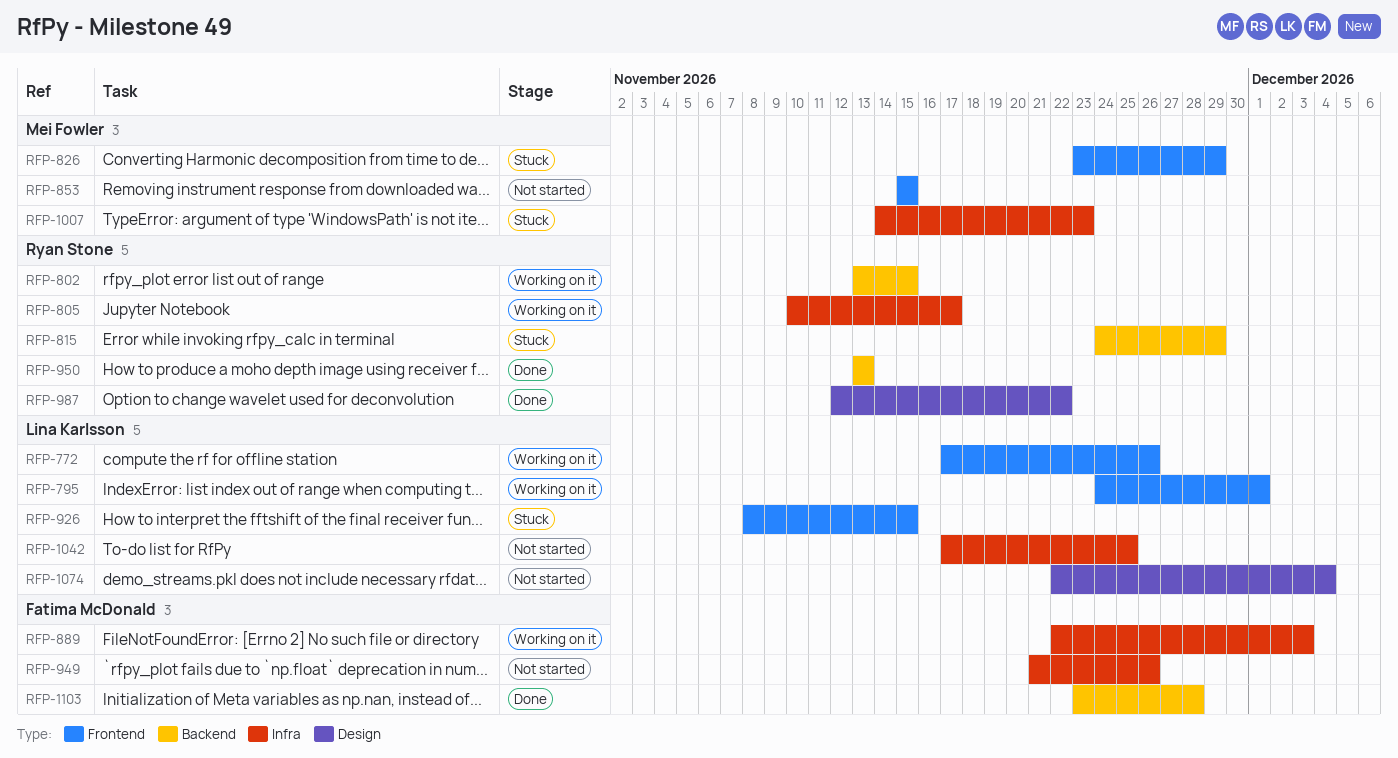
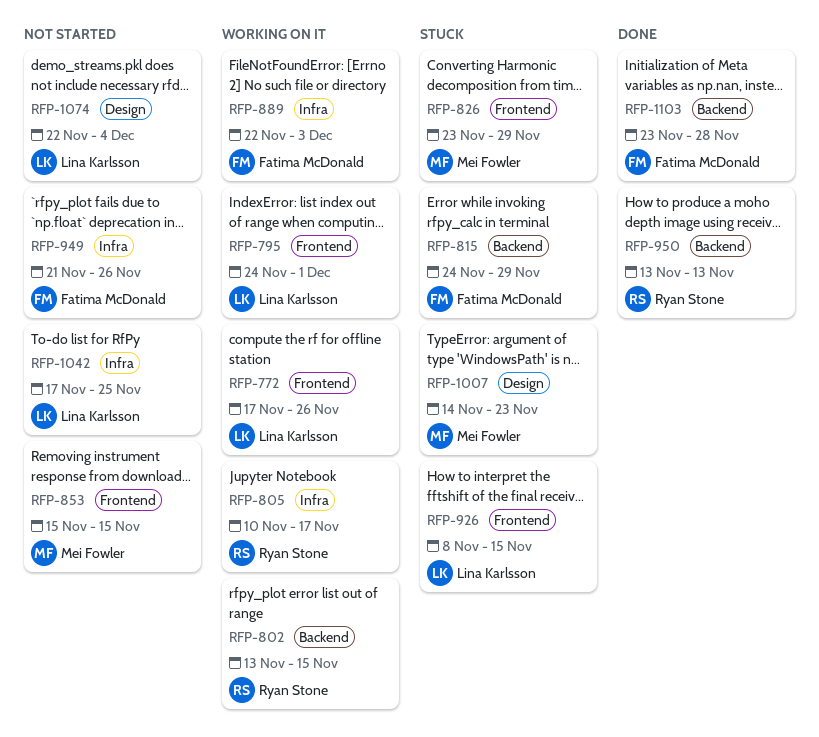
RFP-815, owner: Ryan Stone -> Fatima McDonald
RFP-987: present -> none
RFP-1007, label: Infra -> Design

